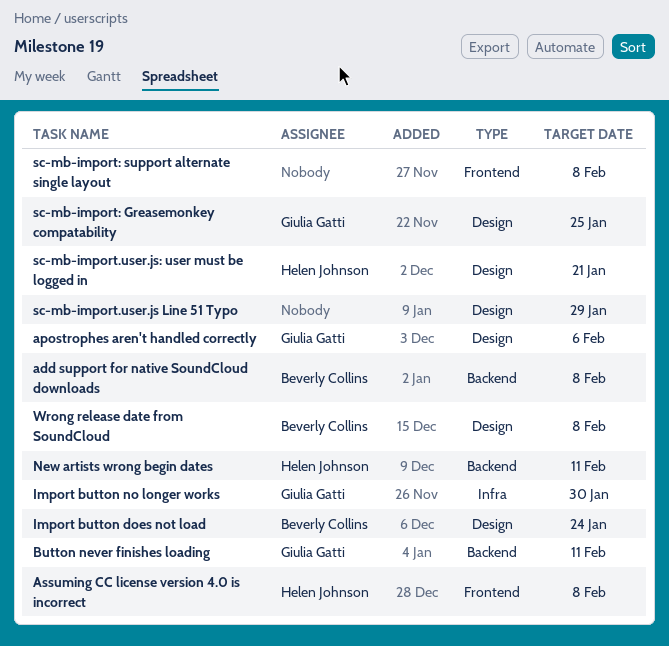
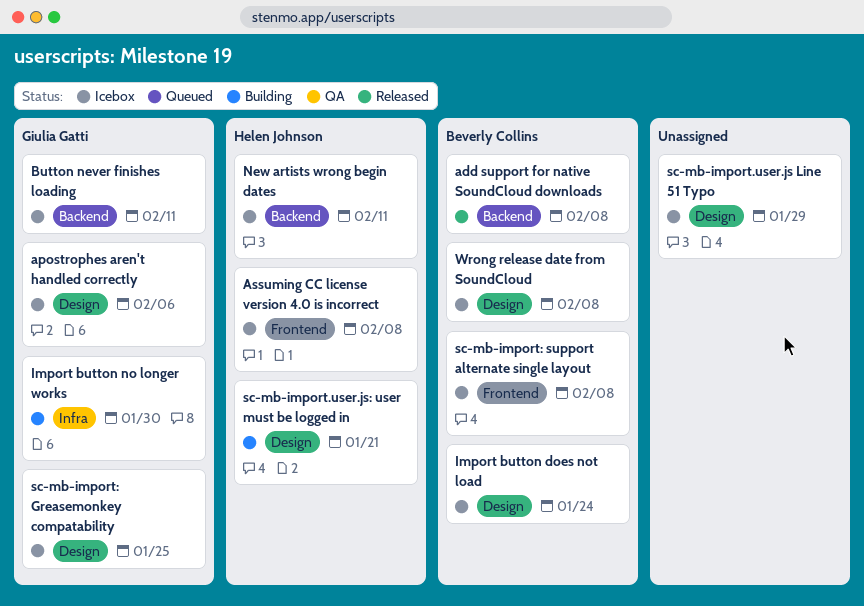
sc-mb-import: support alternate single layout, owner: none -> Beverly Collins

